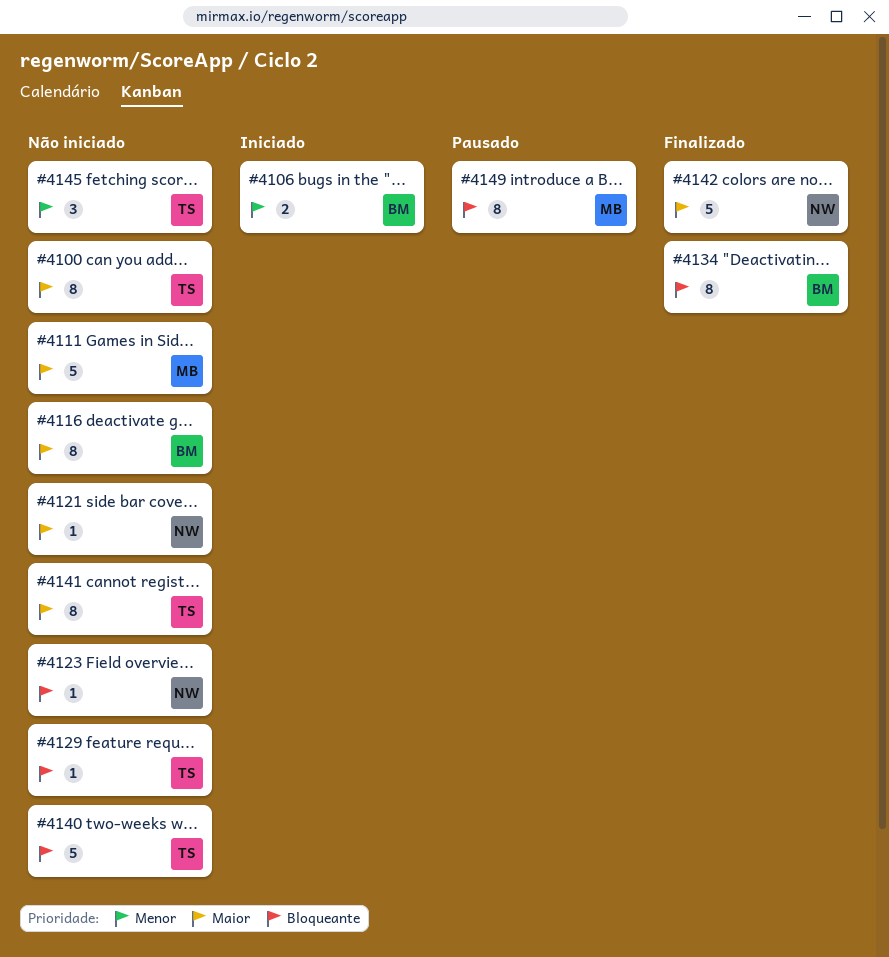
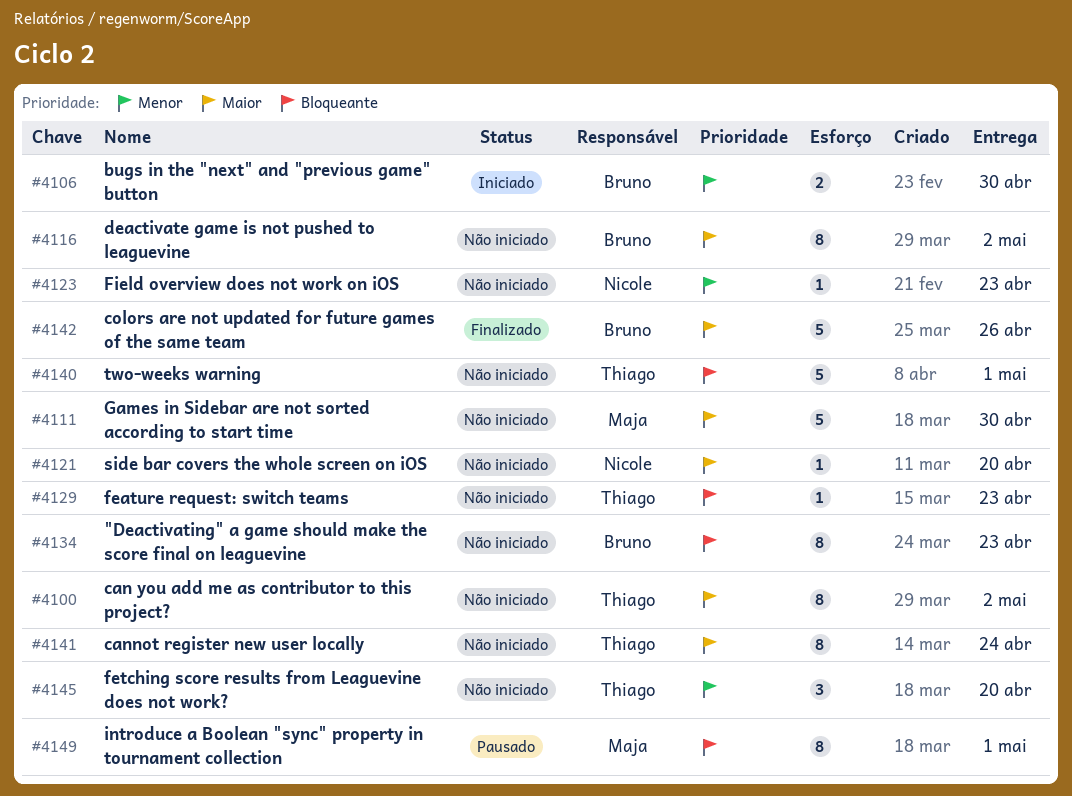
#4123, priority: Bloqueante -> Menor
#4134, status: Finalizado -> Não iniciado
#4142, owner: Nicole -> Bruno

